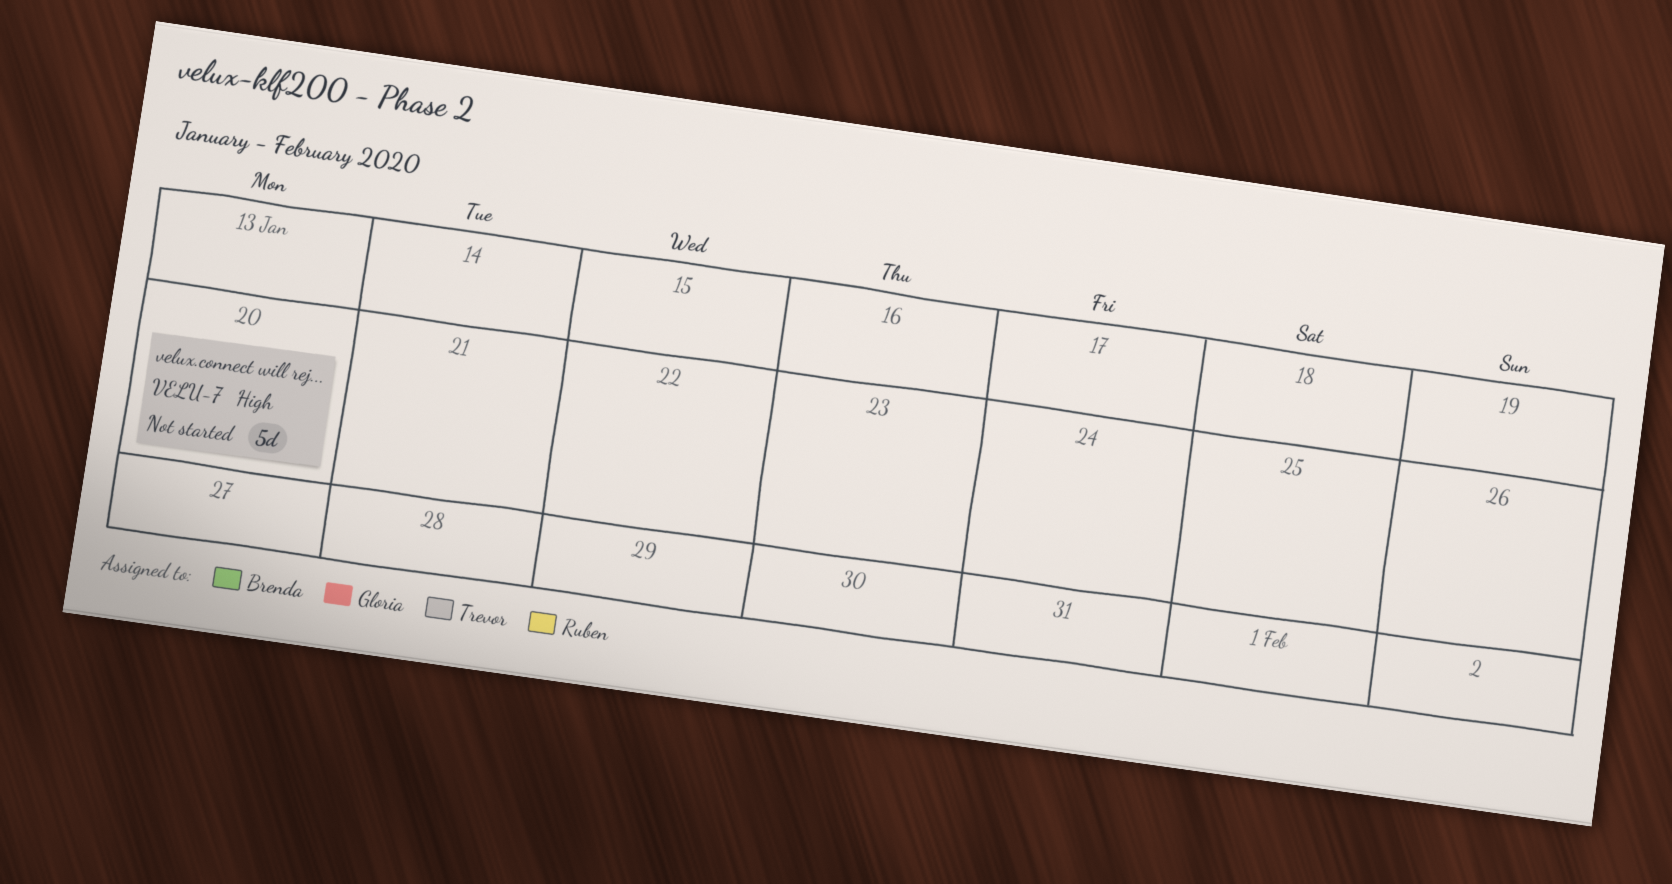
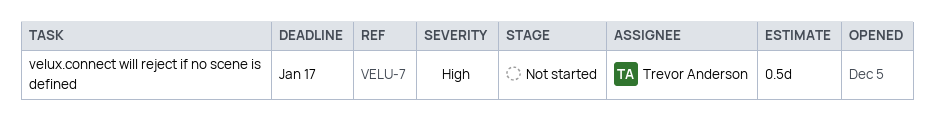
VELU-7, estimate: 5d -> 0.5d
VELU-7, due: Jan 20 -> Jan 17

